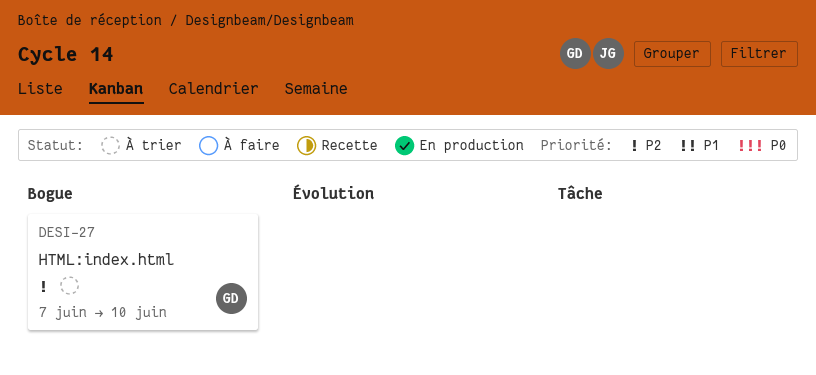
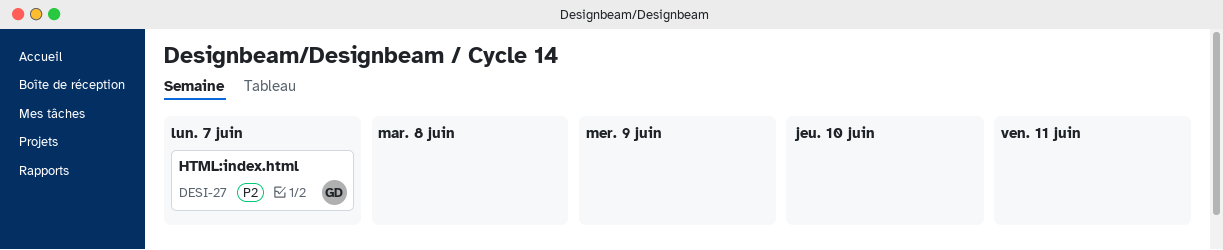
DESI-27, due: Jun 10 -> Jun 7

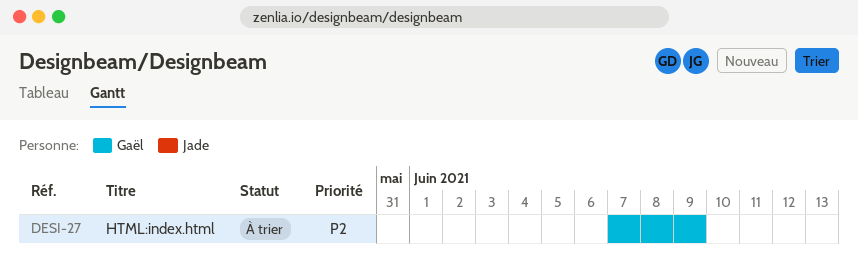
DESI-27, due: Jun 7 -> Jun 9

